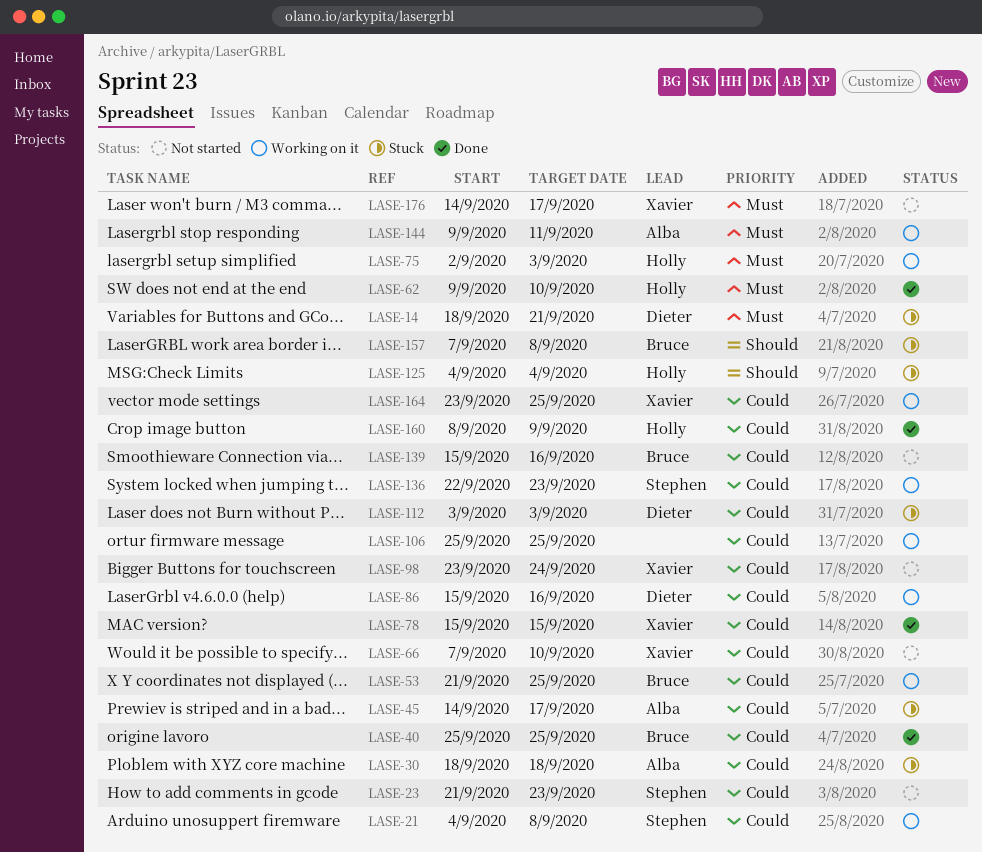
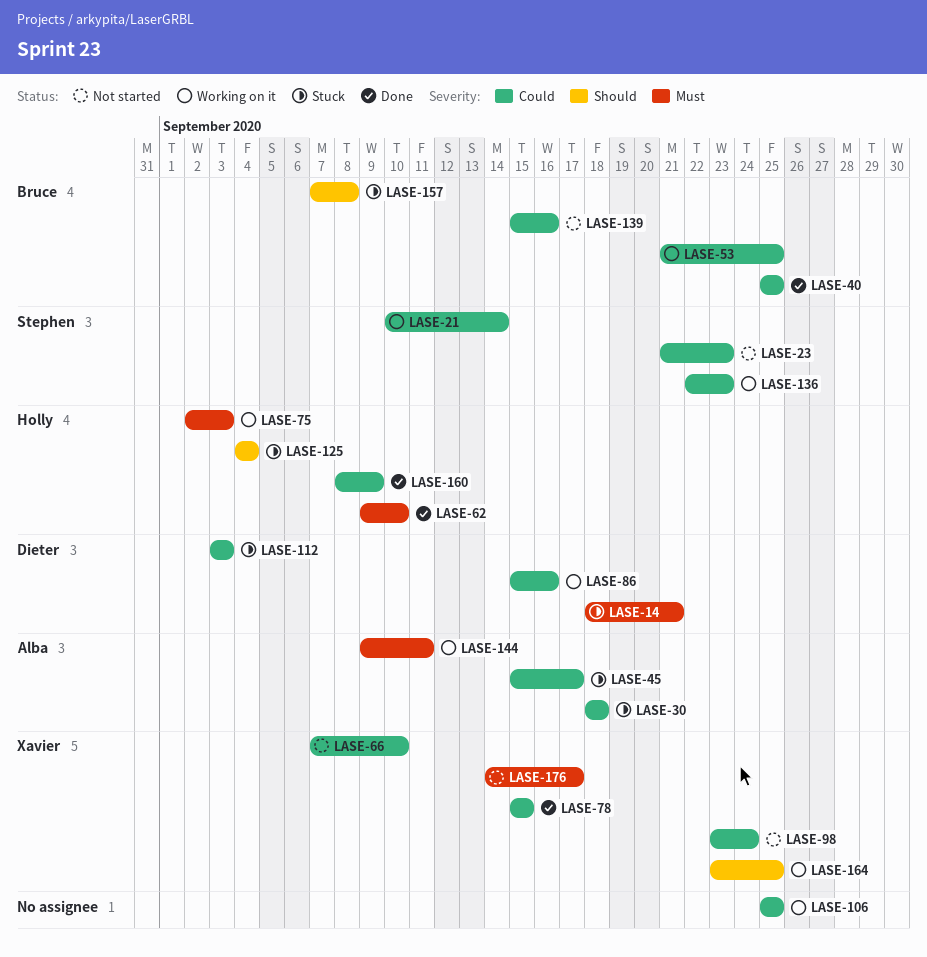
LASE-21, start: Sep 4 -> Sep 10
LASE-21, due: Sep 8 -> Sep 14
LASE-45, start: Sep 14 -> Sep 15
LASE-164, priority: Could -> Should

